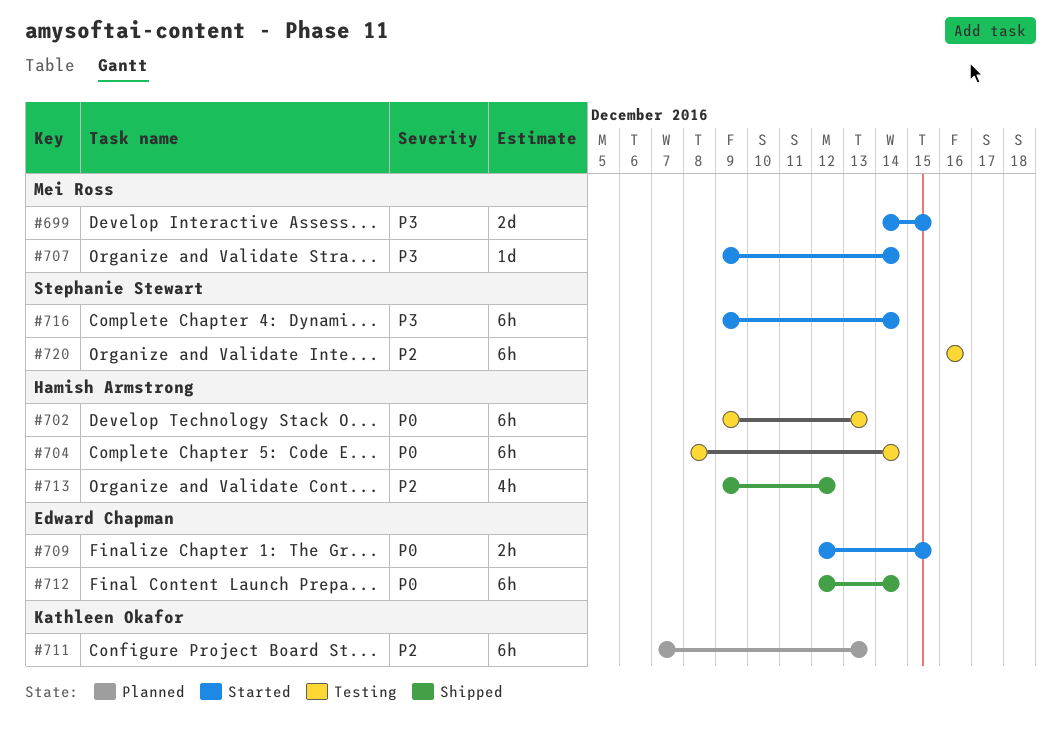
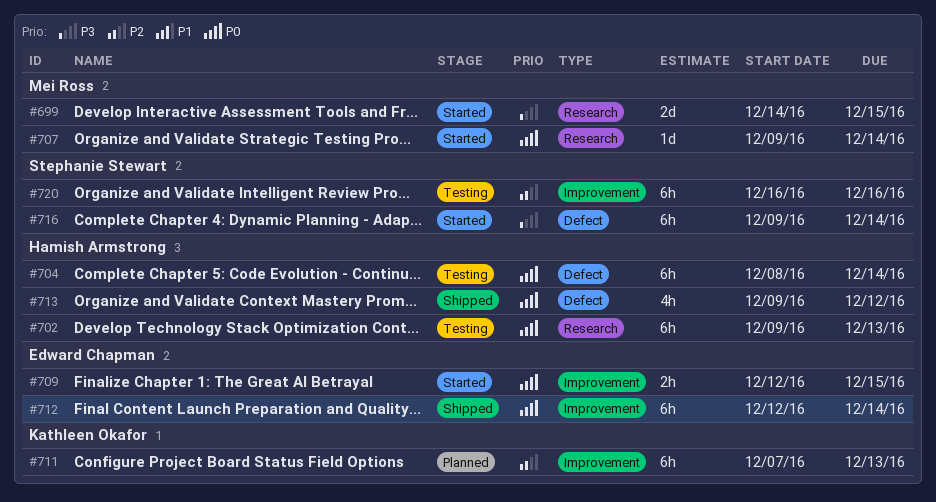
#707, priority: P3 -> P0
#713, priority: P2 -> P0

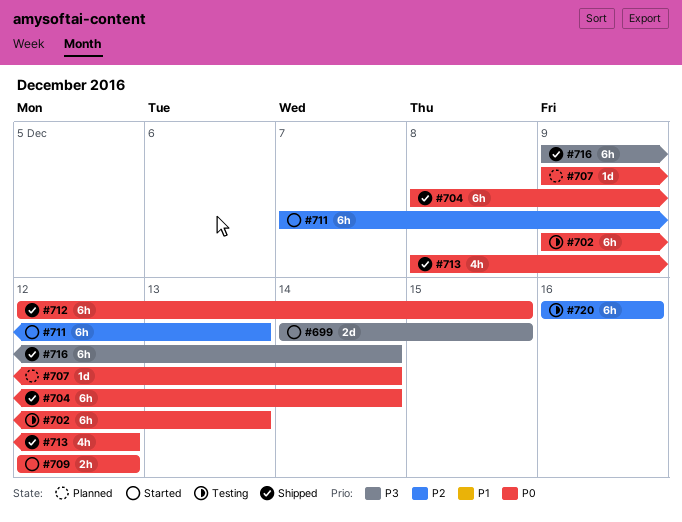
#704, status: Testing -> Shipped
#707, status: Started -> Planned
#709, due: Dec 15 -> Dec 12
#711, status: Planned -> Started
#712, due: Dec 14 -> Dec 15
#713, start: Dec 9 -> Dec 8
#716, status: Started -> Shipped

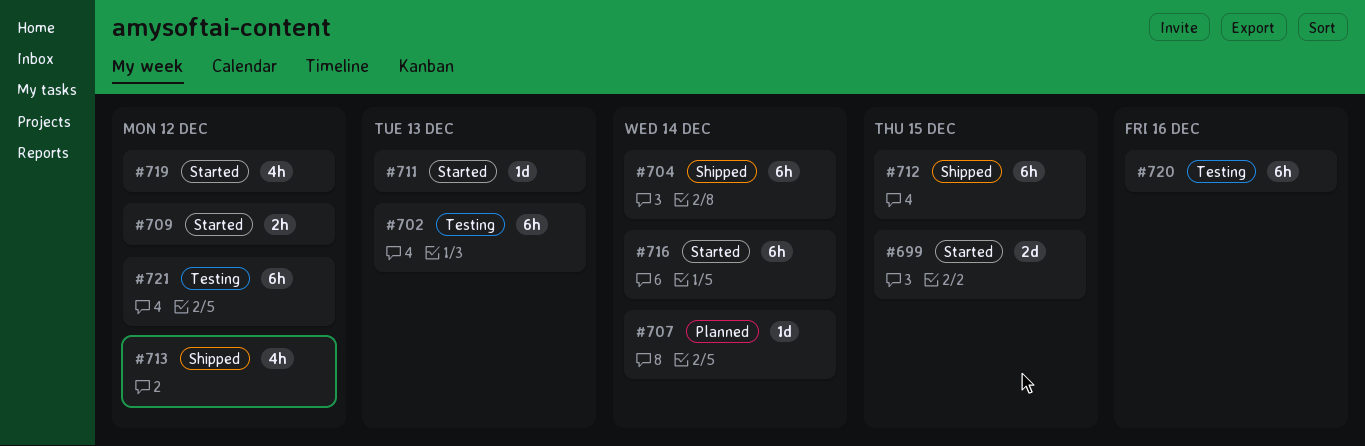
#711, estimate: 6h -> 1d
#716, status: Shipped -> Started
#719: none -> present
#721: none -> present

